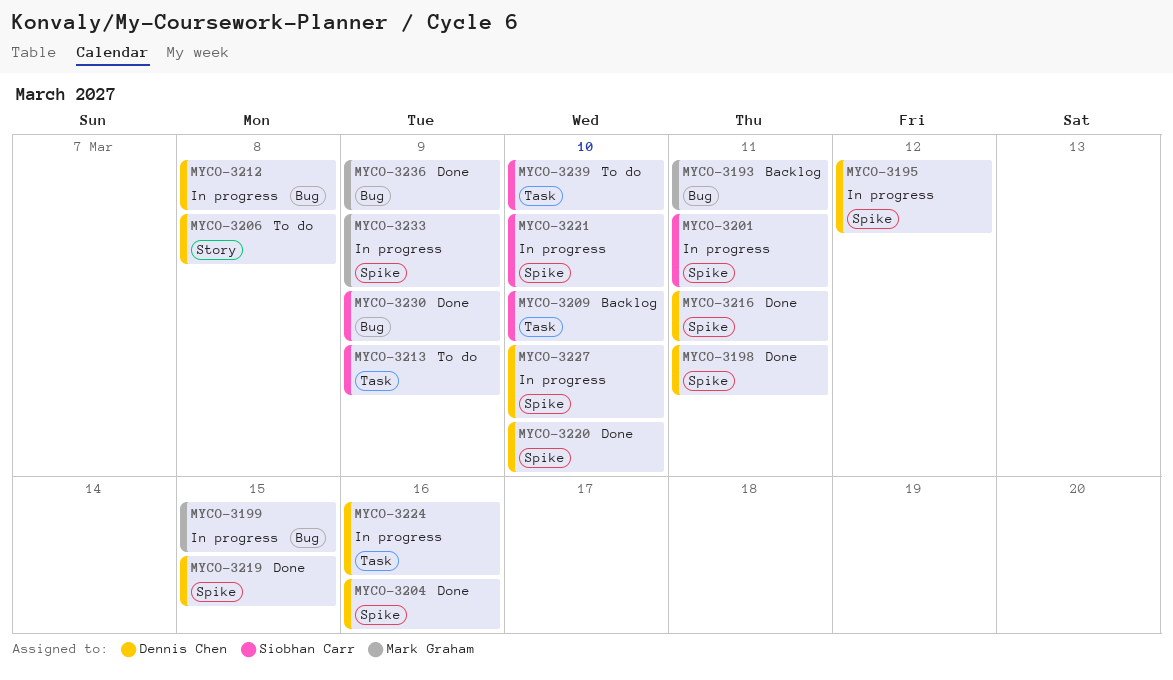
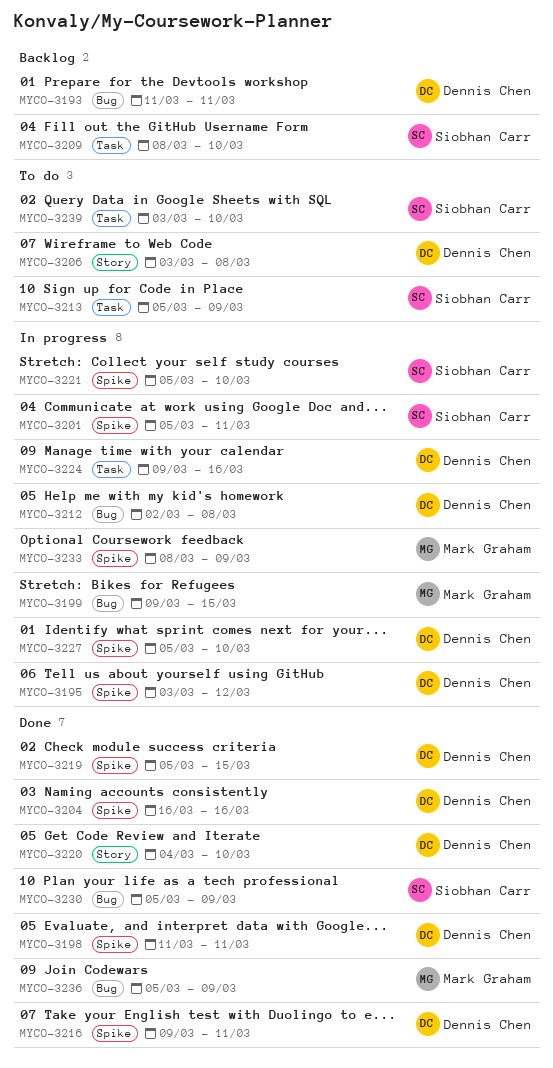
MYCO-3193, owner: Mark Graham -> Dennis Chen
MYCO-3220, label: Spike -> Story

